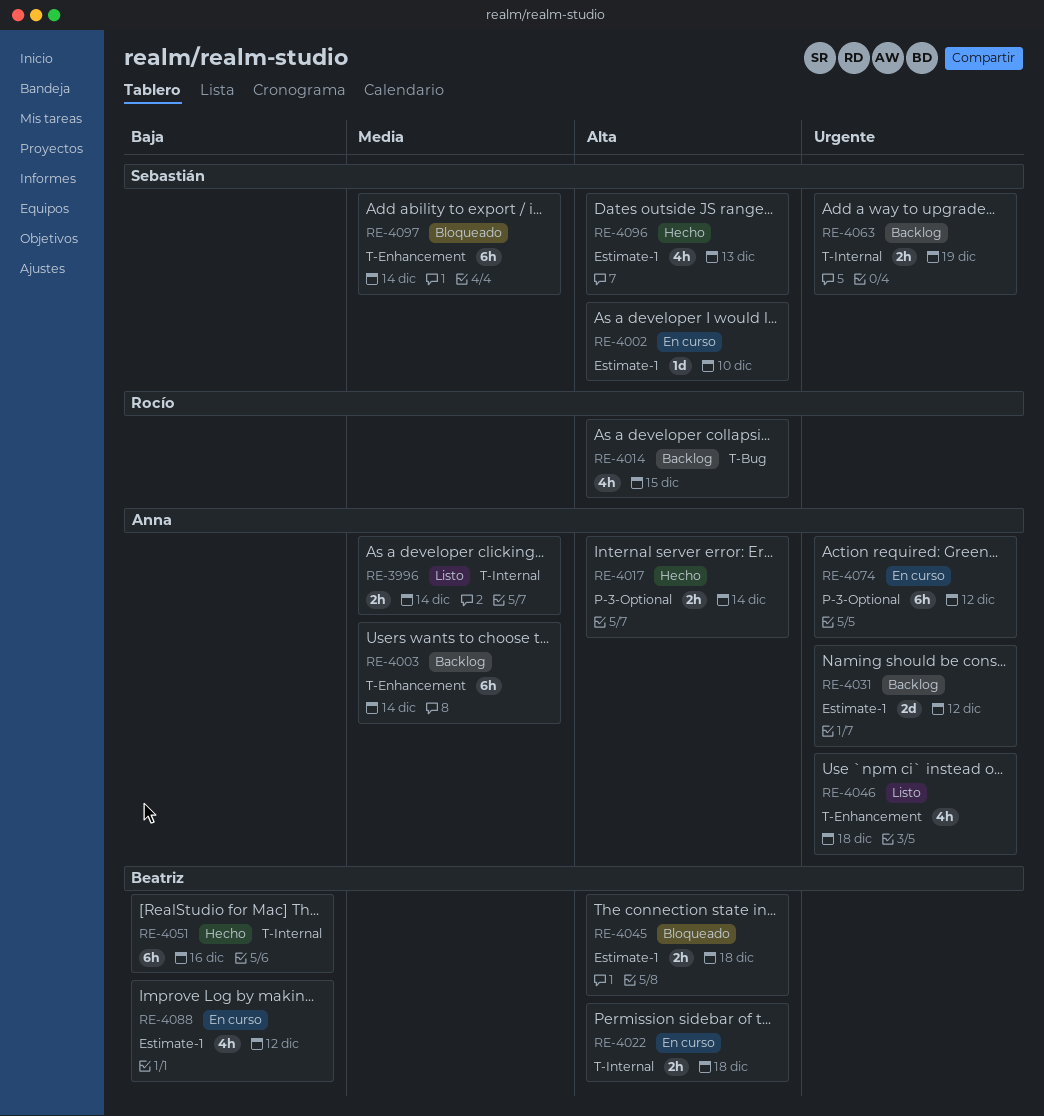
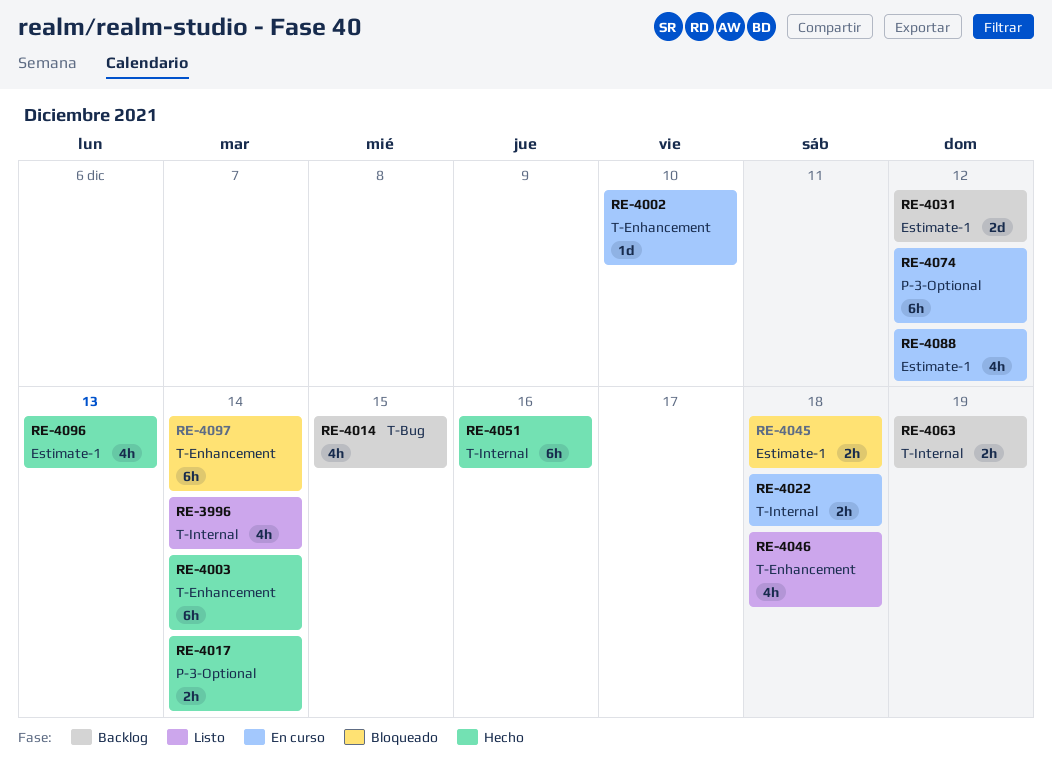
RE-3996, estimate: 2h -> 4h
RE-4002, label: Estimate-1 -> T-Enhancement
RE-4003, status: Backlog -> Hecho

